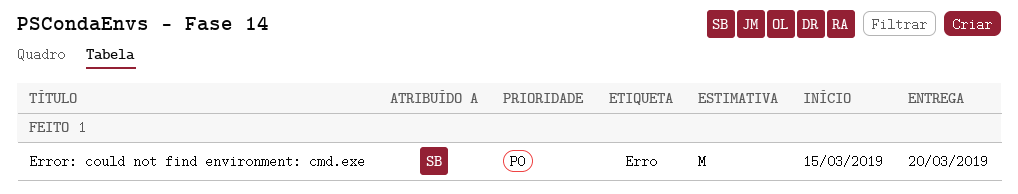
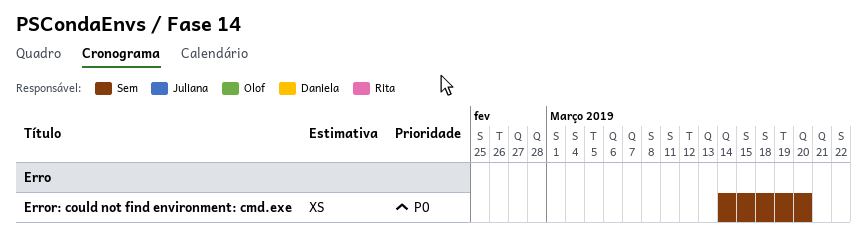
Error: could not find environment: cmd.exe, estimate: M -> XS
Error: could not find environment: cmd.exe, start: Mar 15 -> Mar 14

